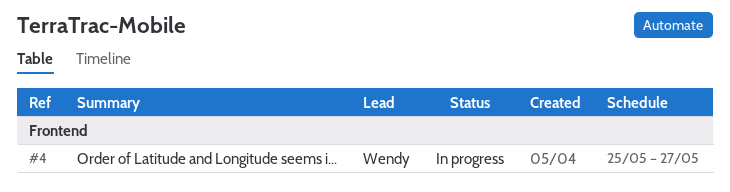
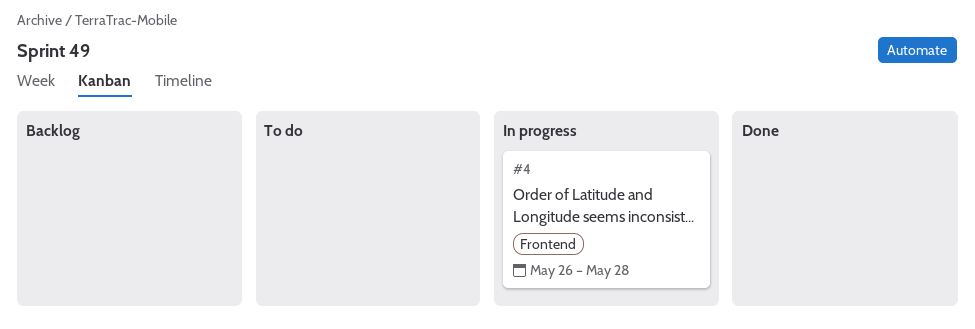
#4, start: May 25 -> May 26
#4, due: May 27 -> May 28

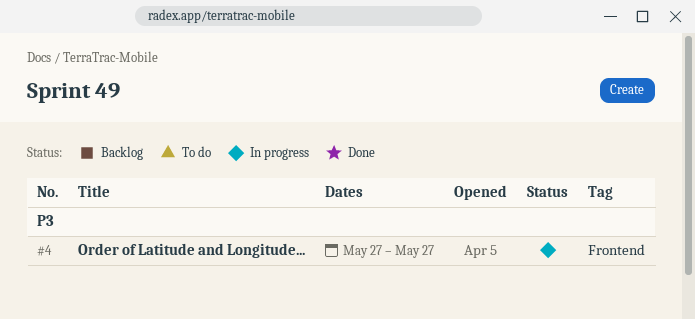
#4, start: May 26 -> May 27
#4, due: May 28 -> May 27

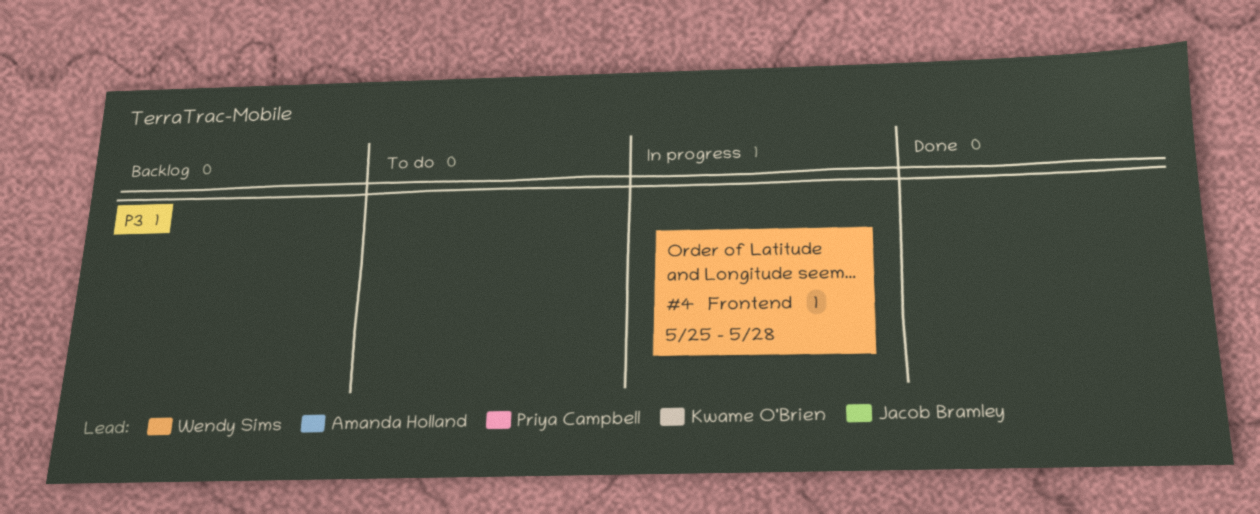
#4, start: May 27 -> May 25
#4, due: May 27 -> May 28

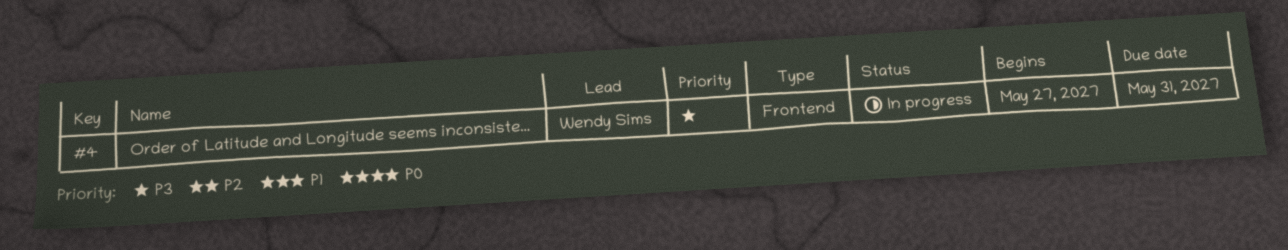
#4, start: May 25 -> May 27
#4, due: May 28 -> May 31

